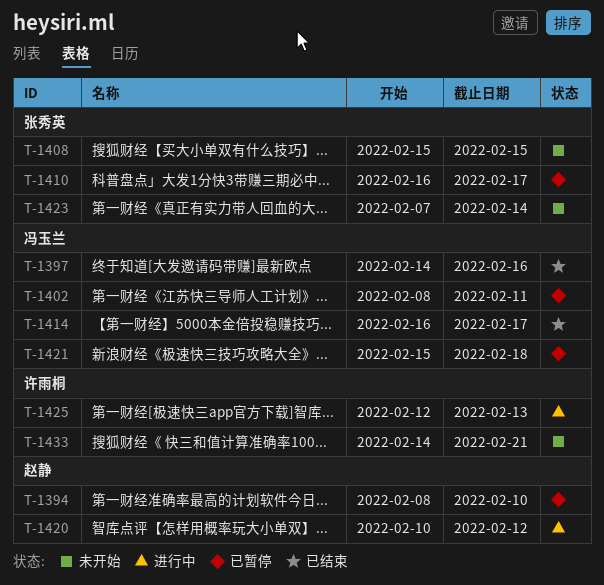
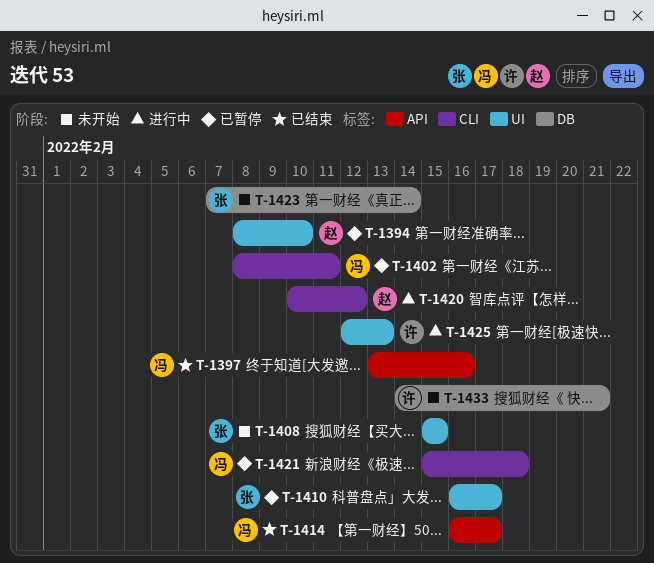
T-1397, start: Feb 14 -> Feb 13

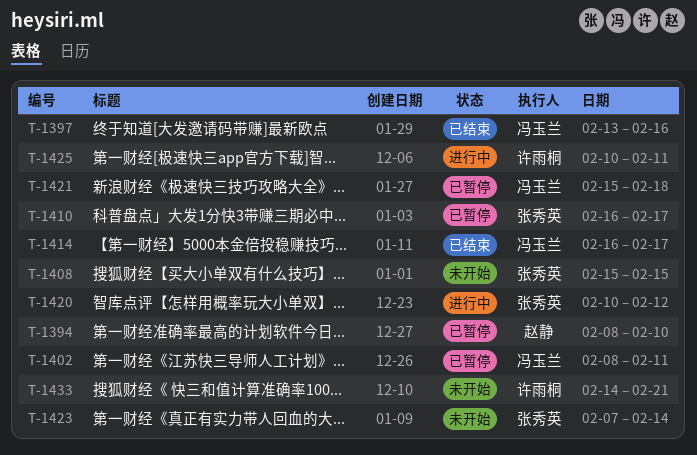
T-1420, owner: 赵静 -> 张秀英
T-1425, start: Feb 12 -> Feb 10
T-1425, due: Feb 13 -> Feb 11

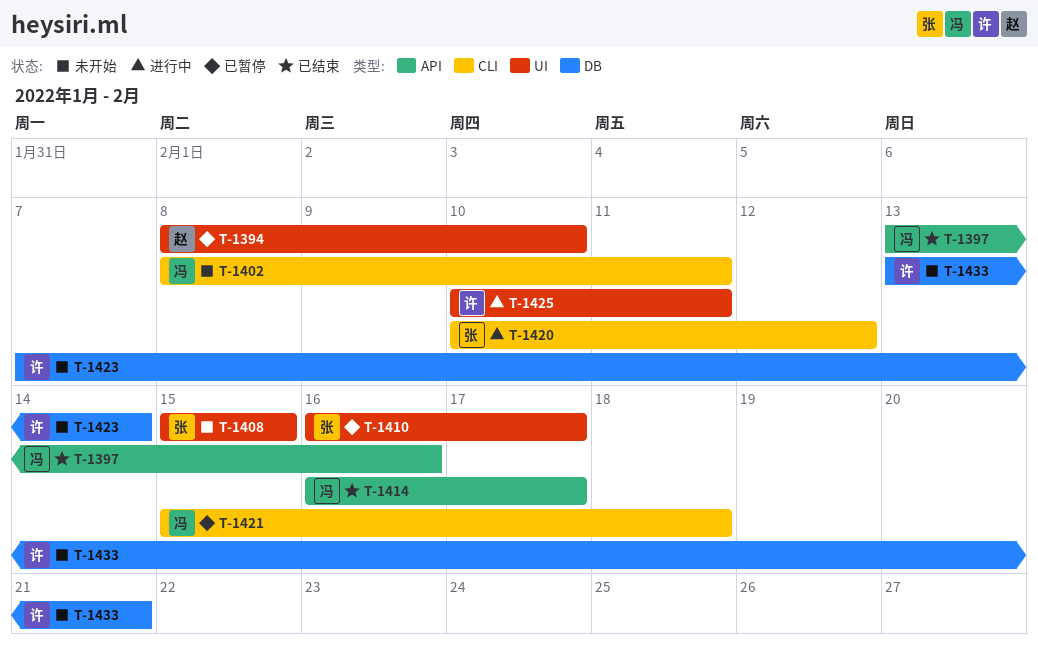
T-1402, status: 已暂停 -> 未开始
T-1423, owner: 张秀英 -> 许雨桐
T-1433, start: Feb 14 -> Feb 13

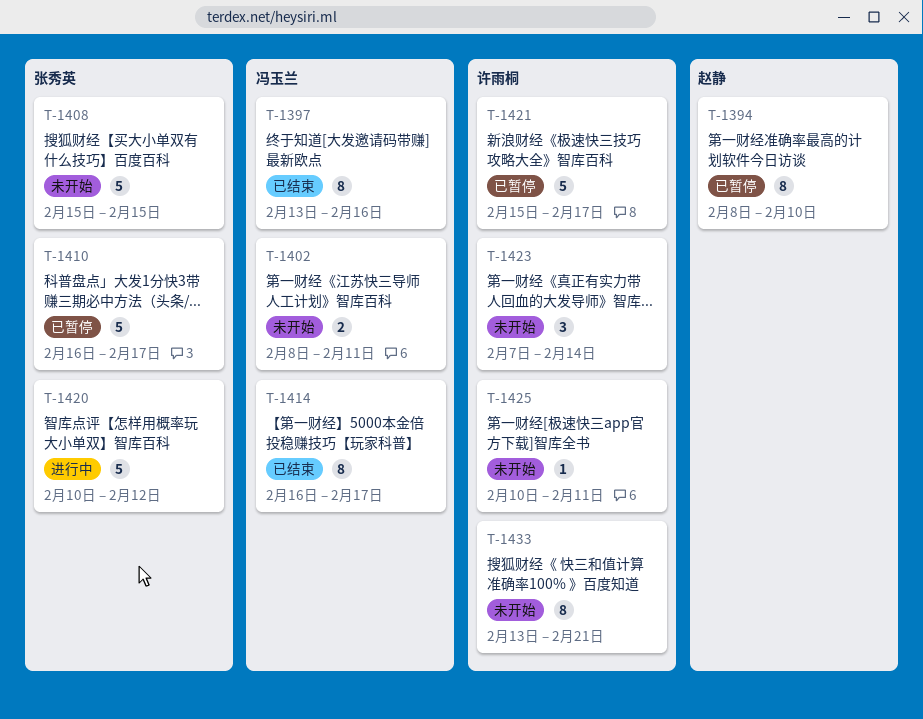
T-1421, owner: 冯玉兰 -> 许雨桐
T-1421, due: Feb 18 -> Feb 17
T-1425, status: 进行中 -> 未开始

